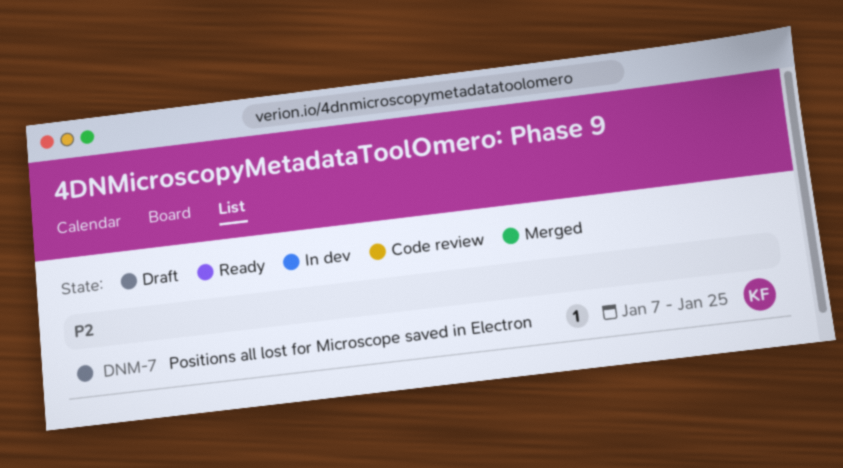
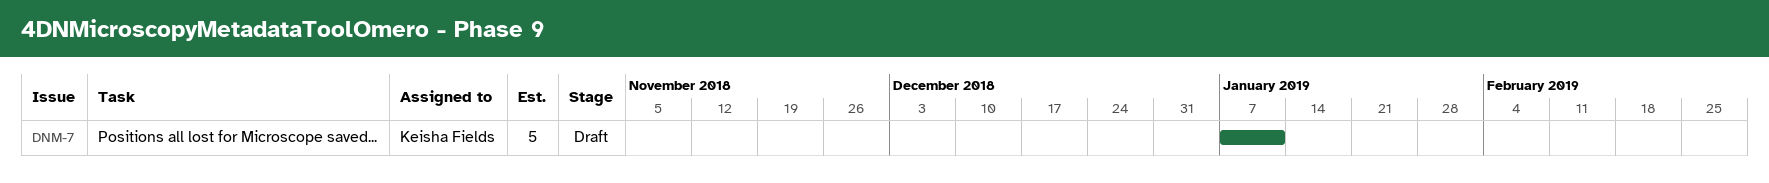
DNM-7, estimate: 1 -> 5
DNM-7, due: Jan 25 -> Jan 11

